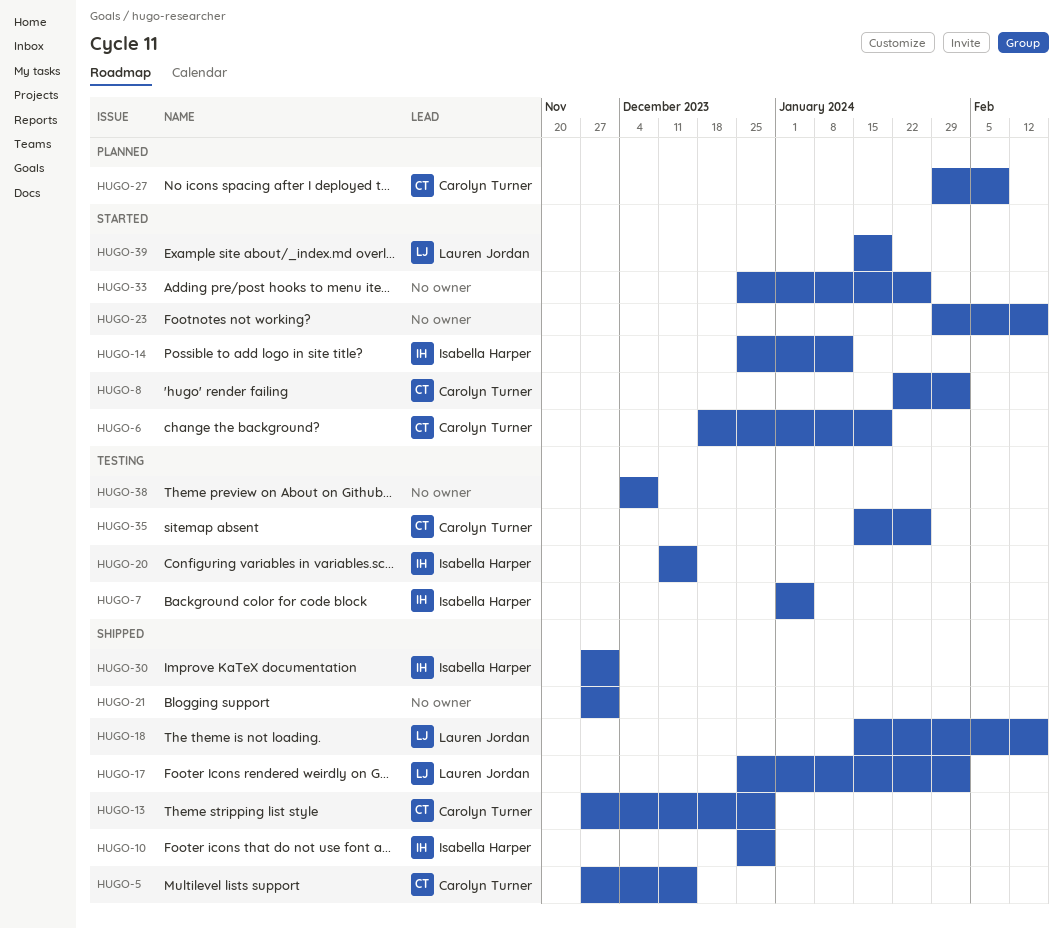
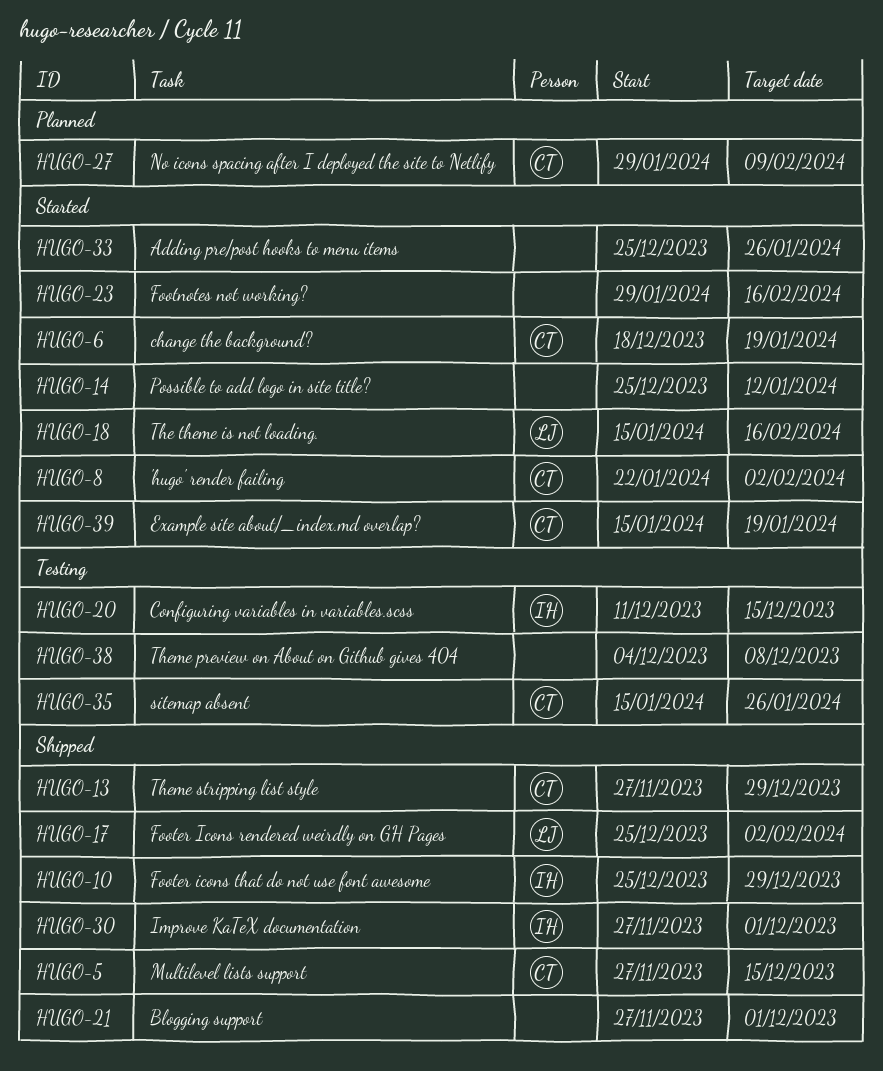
HUGO-7: present -> none
HUGO-14, owner: Isabella Harper -> none
HUGO-18, status: Shipped -> Started
HUGO-39, owner: Lauren Jordan -> Carolyn Turner

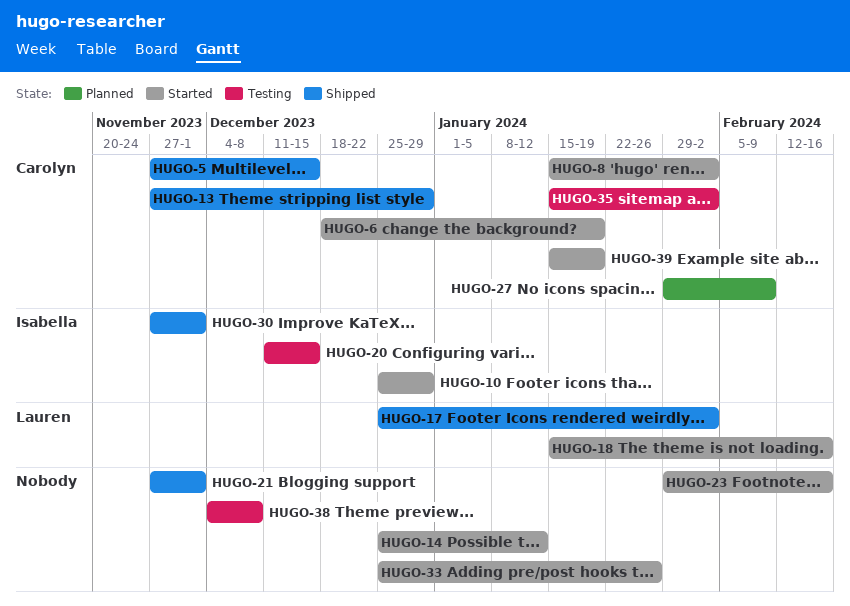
HUGO-8, start: Jan 22 -> Jan 15
HUGO-10, status: Shipped -> Started
HUGO-35, due: Jan 26 -> Feb 2

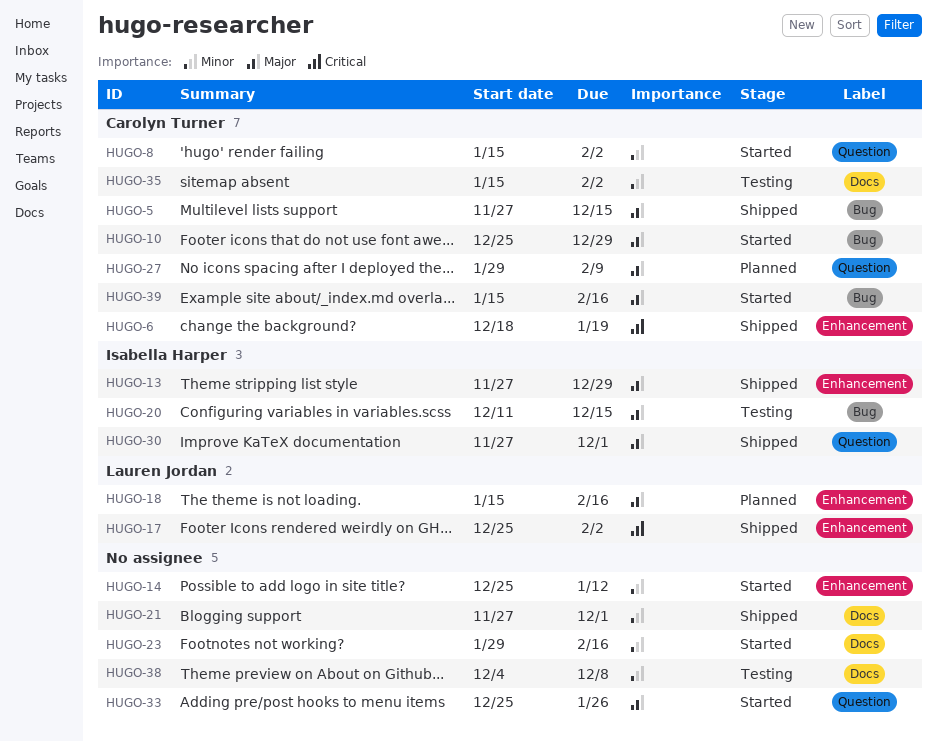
HUGO-6, status: Started -> Shipped
HUGO-10, owner: Isabella Harper -> Carolyn Turner
HUGO-13, owner: Carolyn Turner -> Isabella Harper
HUGO-18, status: Started -> Planned
HUGO-39, due: Jan 19 -> Feb 16

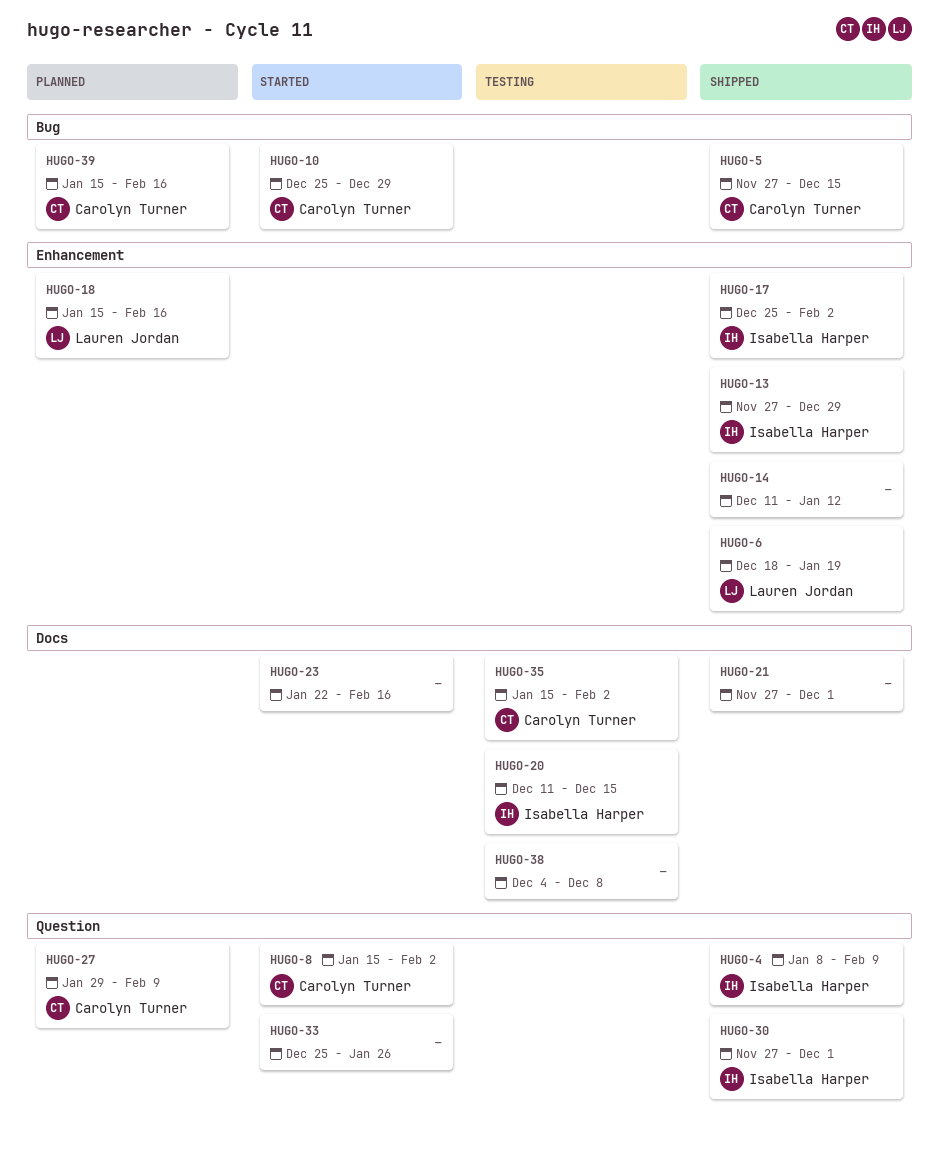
HUGO-4: none -> present
HUGO-6, owner: Carolyn Turner -> Lauren Jordan
HUGO-14, status: Started -> Shipped
HUGO-14, start: Dec 25 -> Dec 11
HUGO-17, owner: Lauren Jordan -> Isabella Harper
HUGO-20, label: Bug -> Docs
HUGO-23, start: Jan 29 -> Jan 22
HUGO-39, status: Started -> Planned

